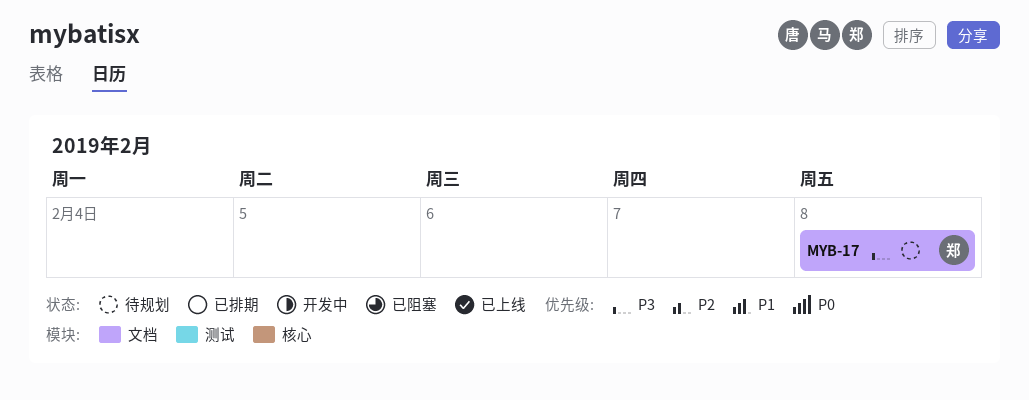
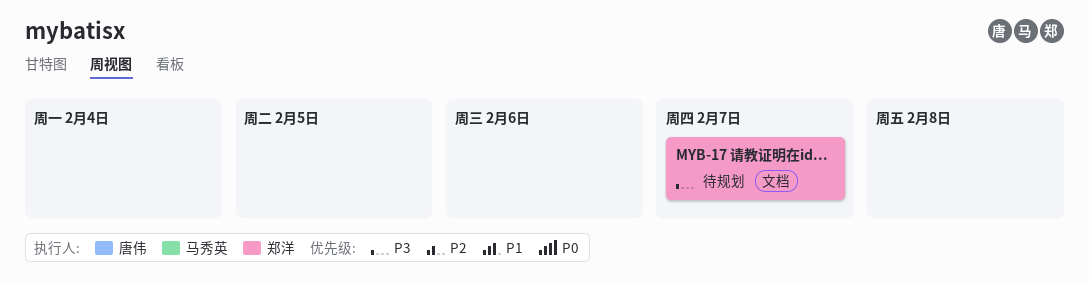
MYB-17, due: Feb 8 -> Feb 7

